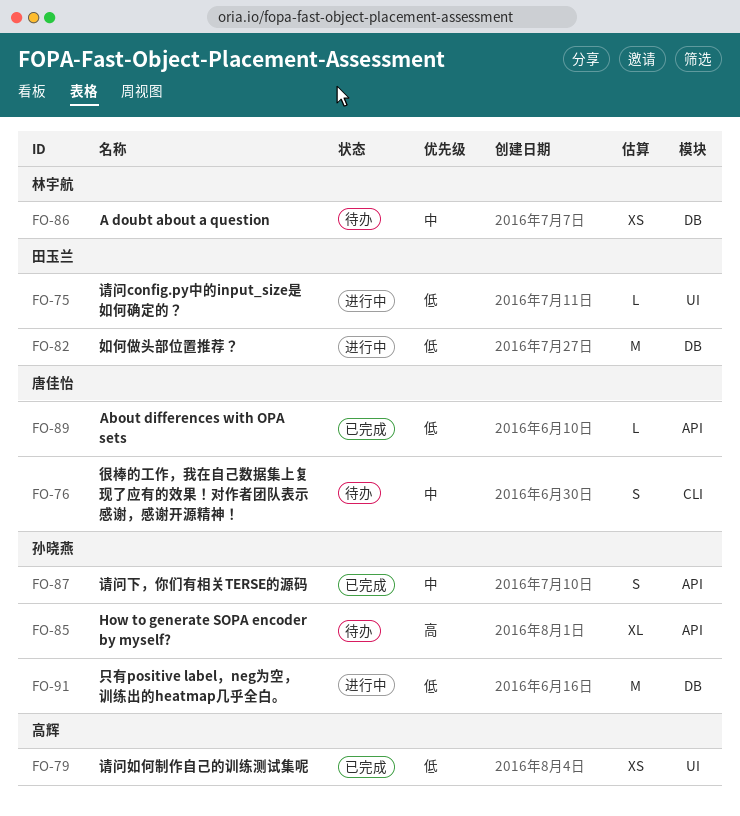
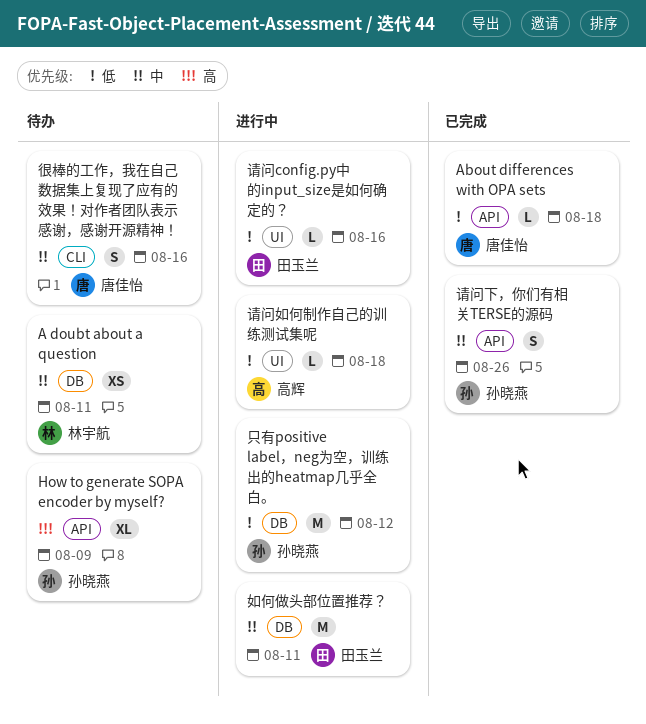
如何做头部位置推荐？, priority: 低 -> 中
请问如何制作自己的训练测试集呢, status: 已完成 -> 进行中
请问如何制作自己的训练测试集呢, estimate: XS -> L

